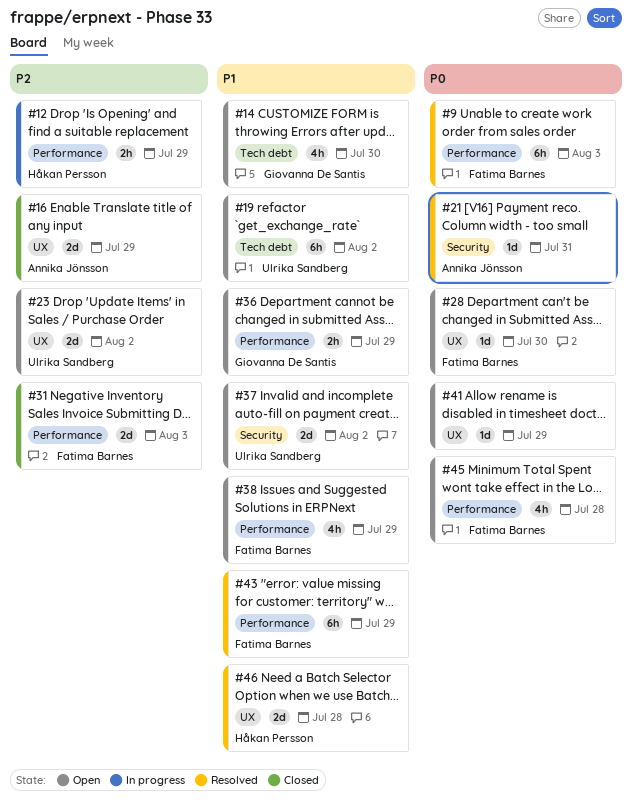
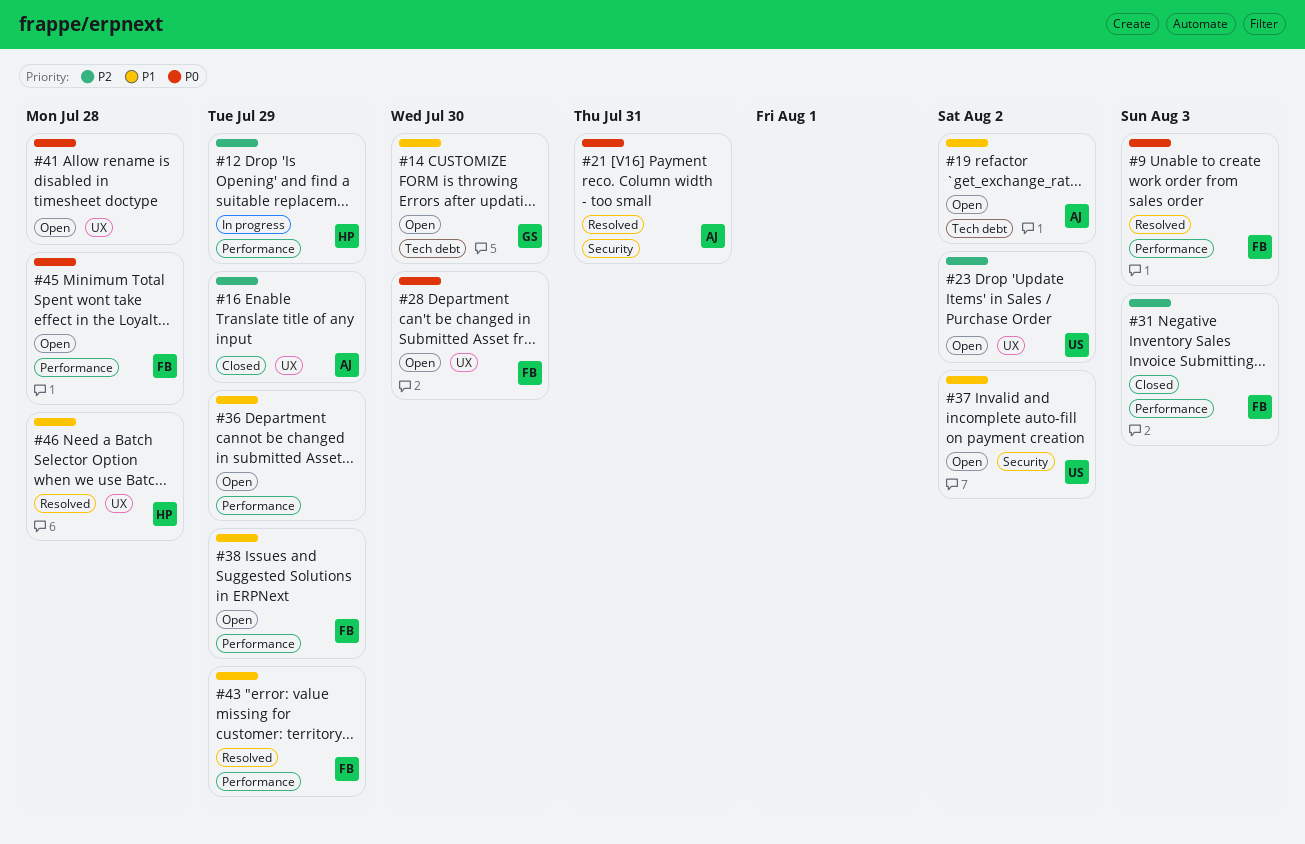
#19, owner: Ulrika Sandberg -> Annika Jönsson
#36, owner: Giovanna De Santis -> none
#41, due: Jul 29 -> Jul 28

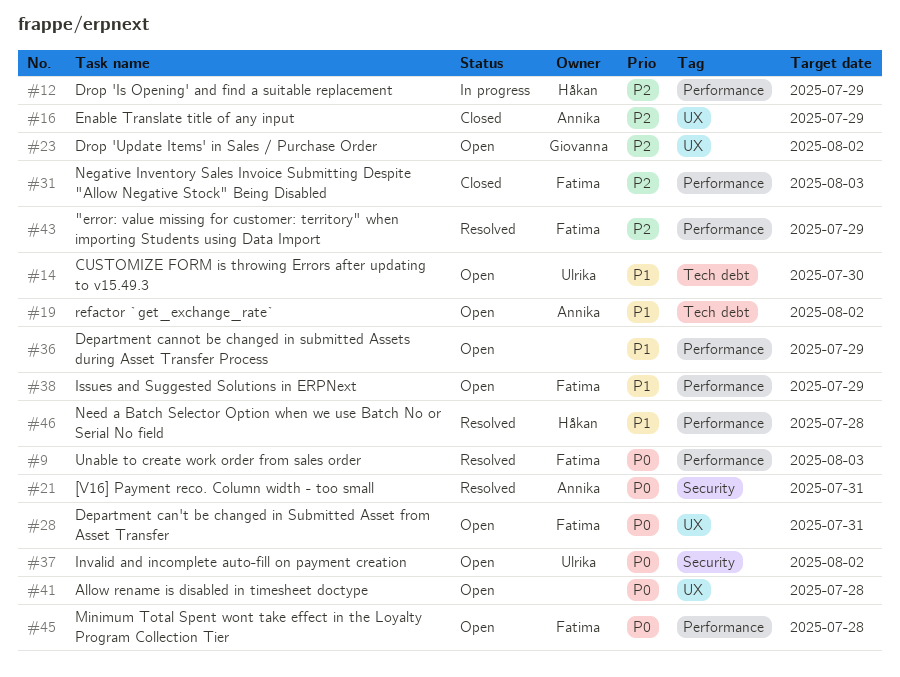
#14, owner: Giovanna -> Ulrika
#23, owner: Ulrika -> Giovanna
#28, due: Jul 30 -> Jul 31
#37, priority: P1 -> P0
#43, priority: P1 -> P2
#46, label: UX -> Performance

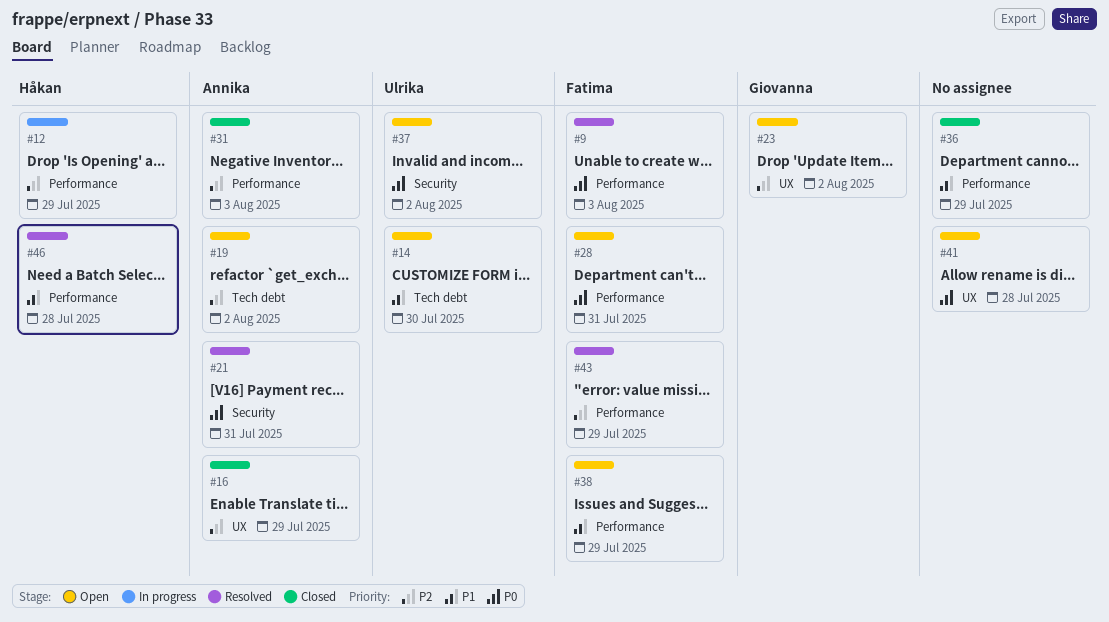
#19, priority: P1 -> P2
#28, label: UX -> Performance
#31, owner: Fatima -> Annika
#36, status: Open -> Closed
#45: present -> none

